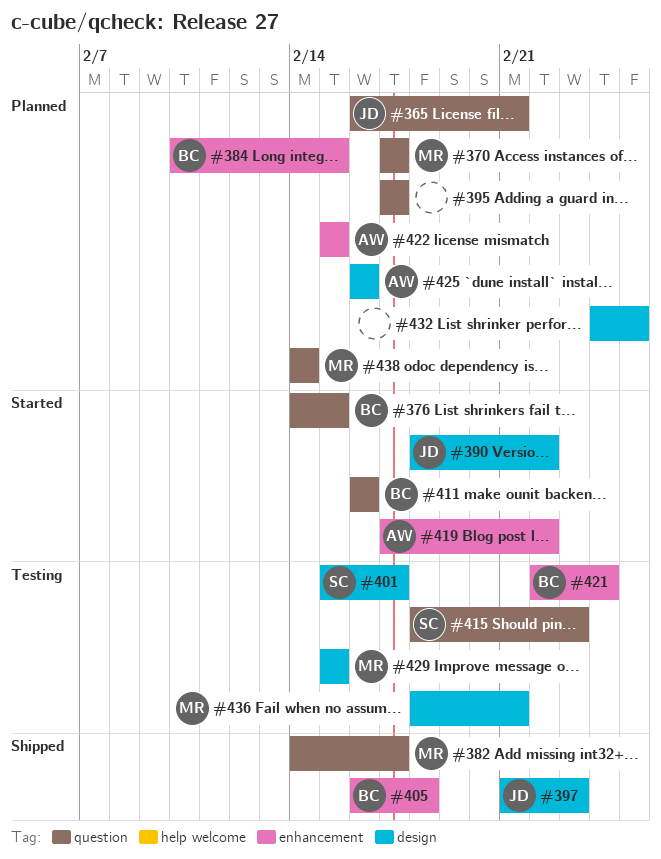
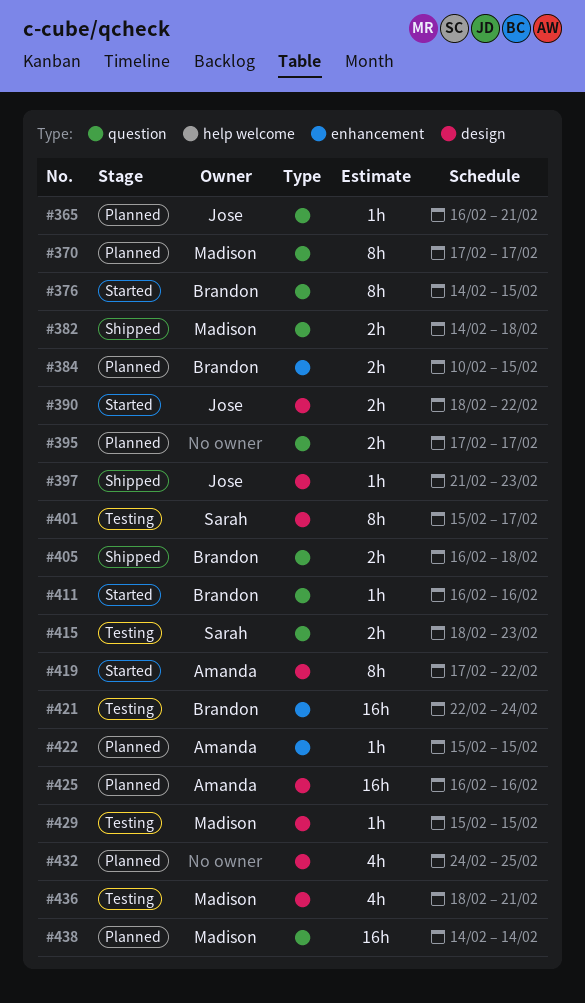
#382, due: Feb 17 -> Feb 18
#405, label: enhancement -> question
#419, label: enhancement -> design

